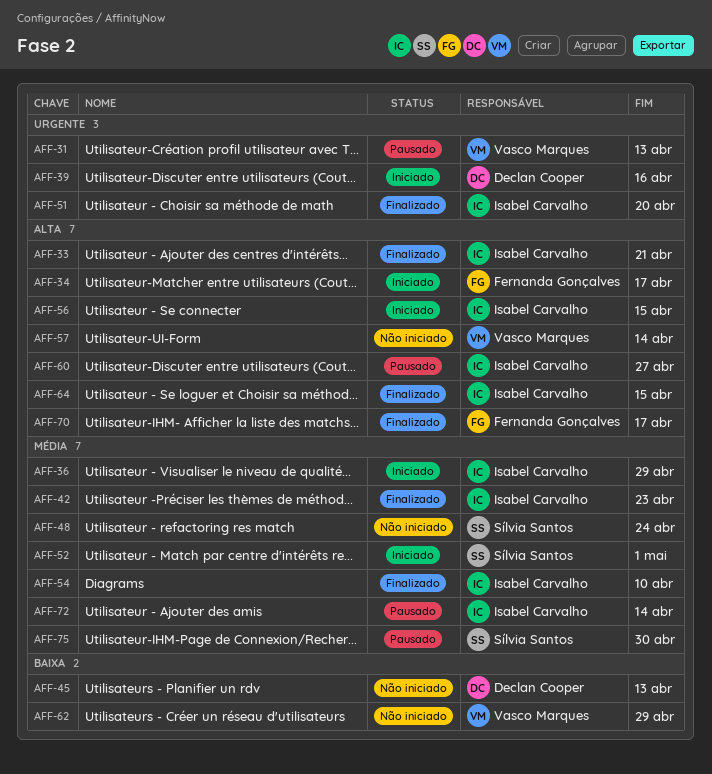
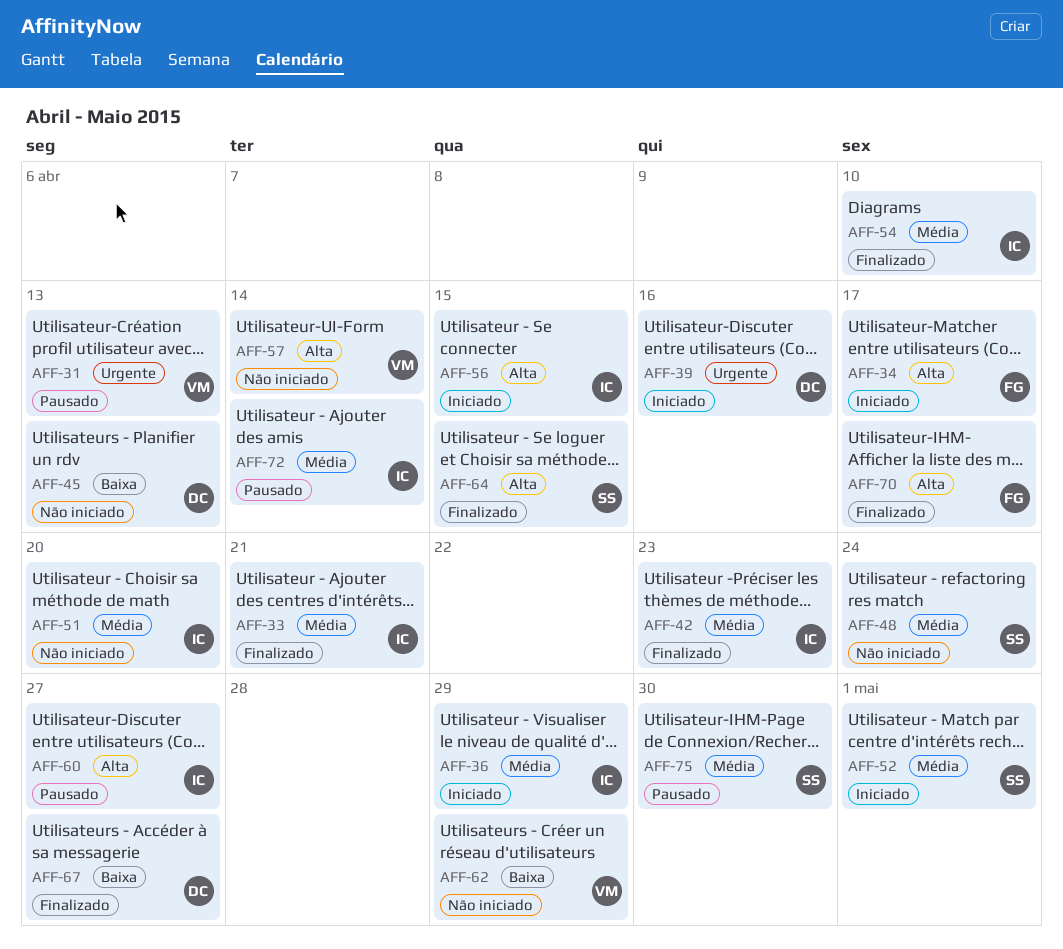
AFF-33, priority: Alta -> Média
AFF-51, status: Finalizado -> Não iniciado
AFF-51, priority: Urgente -> Média
AFF-64, owner: Isabel Carvalho -> Sílvia Santos
AFF-67: none -> present

